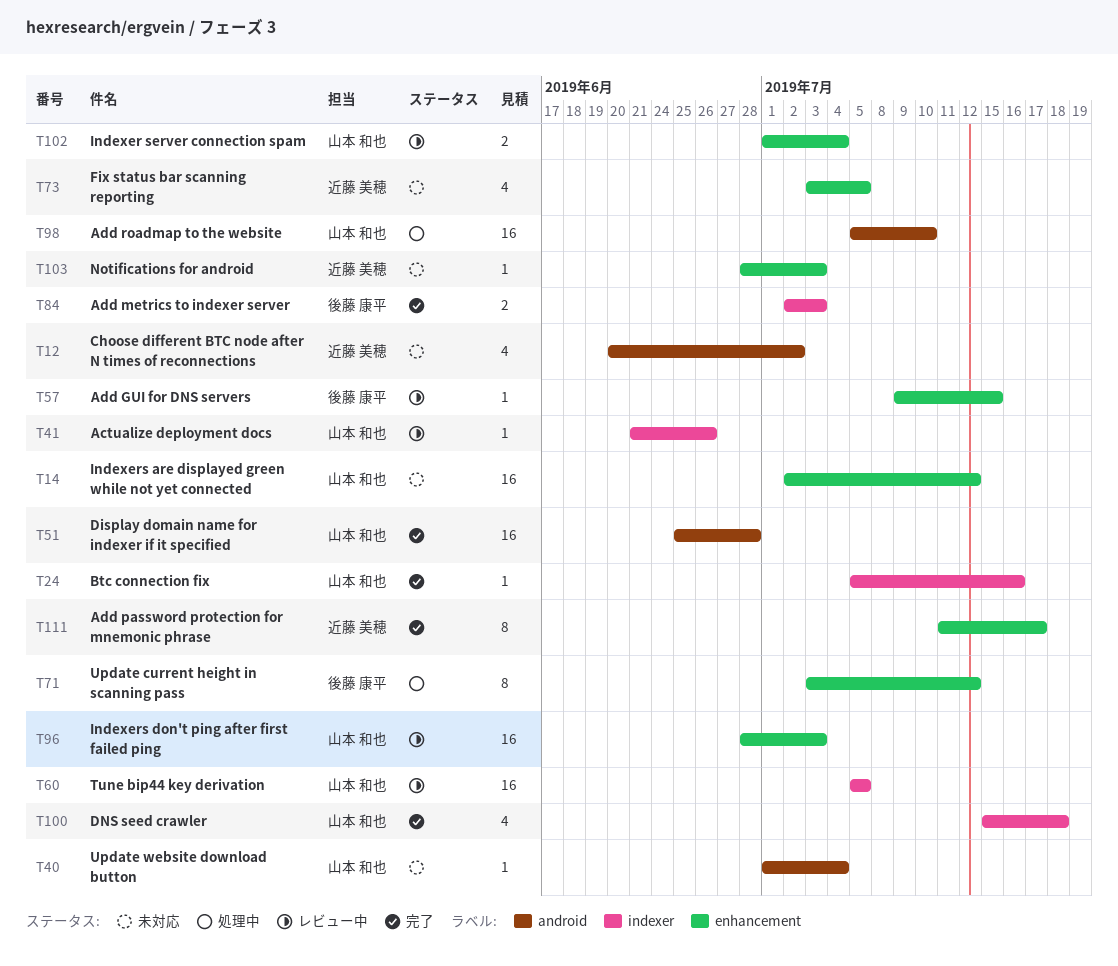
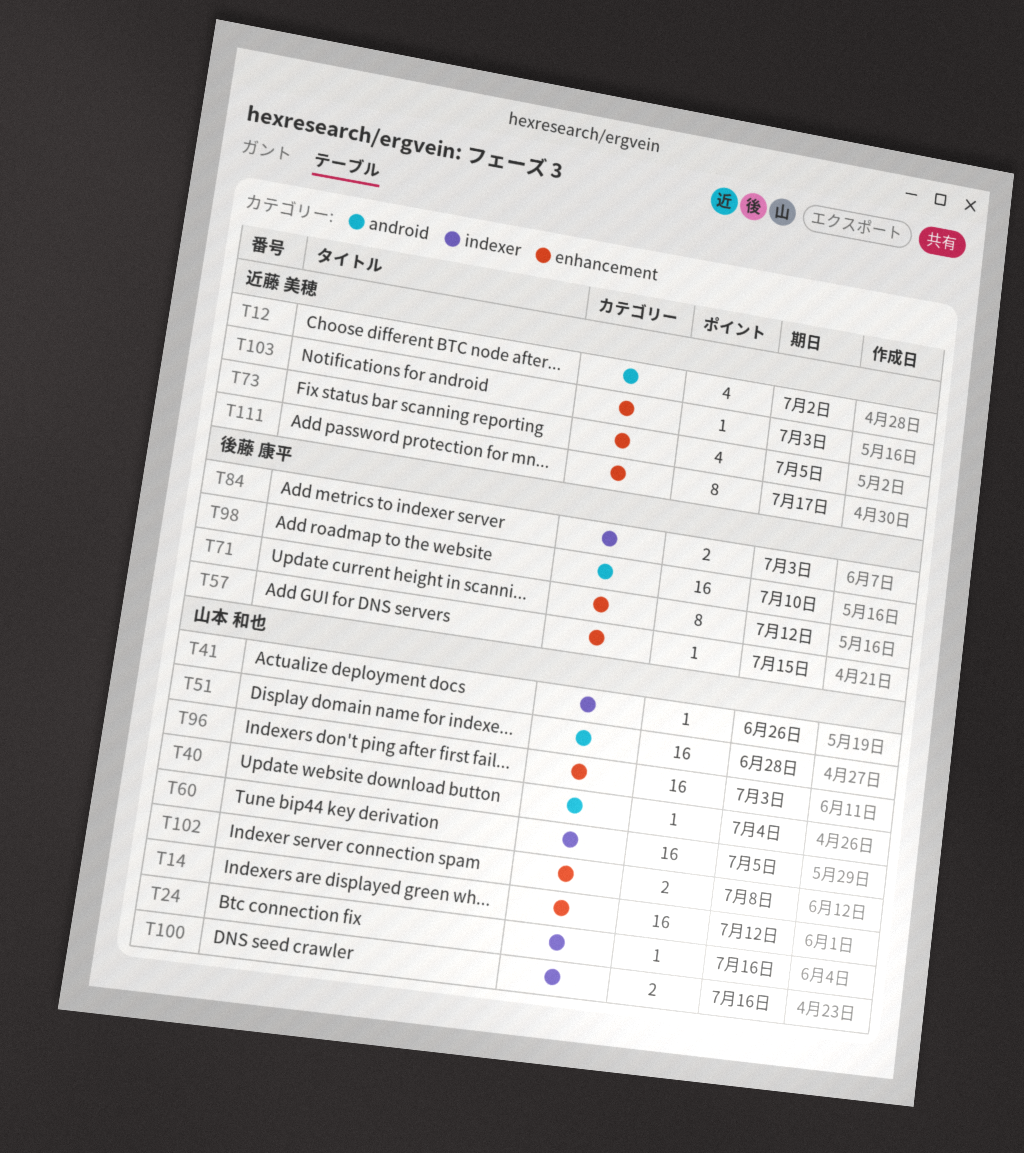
T98, owner: 山本 和也 -> 後藤 康平
T100, estimate: 4 -> 2
T100, due: Jul 18 -> Jul 16
T102, due: Jul 4 -> Jul 8

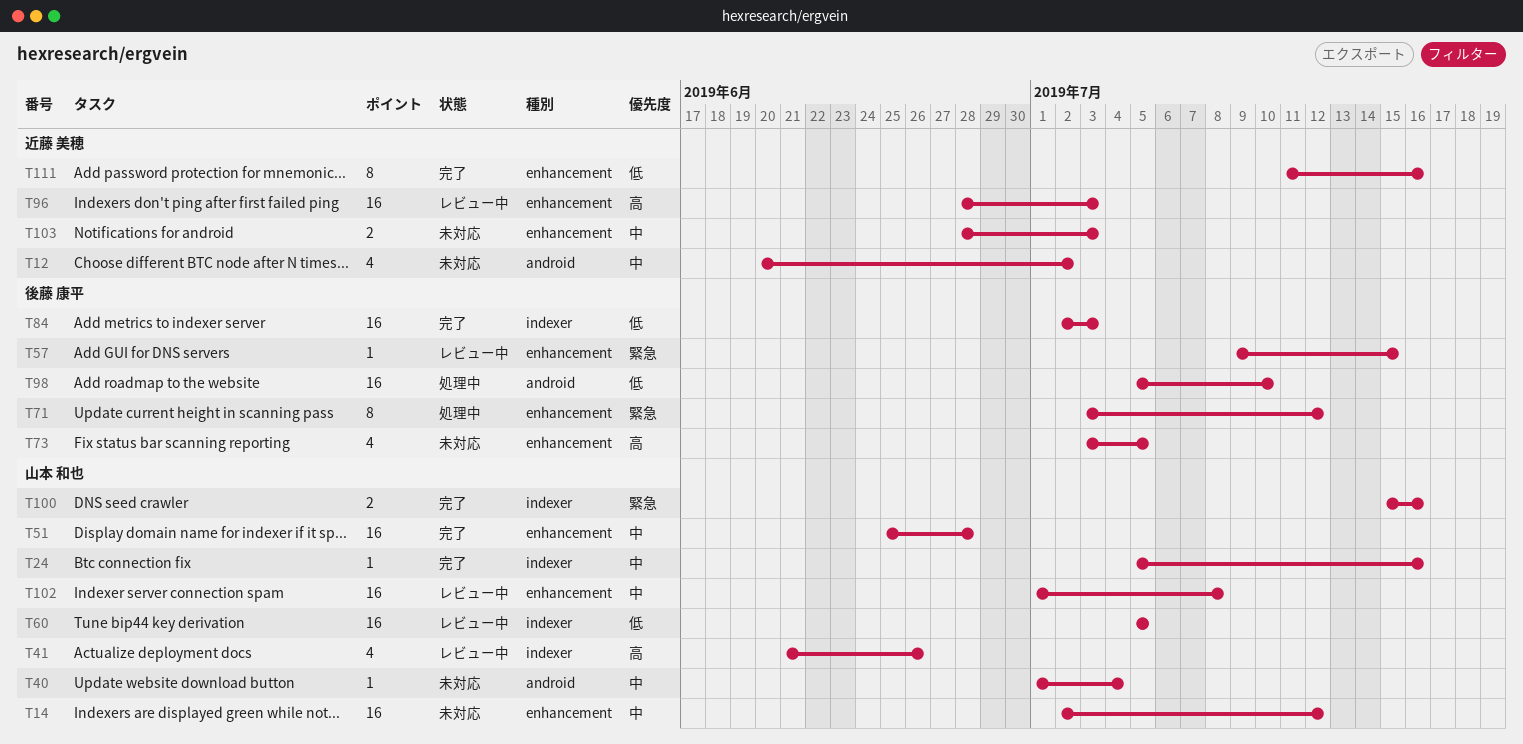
T41, estimate: 1 -> 4
T51, label: android -> enhancement
T73, owner: 近藤 美穂 -> 後藤 康平
T84, estimate: 2 -> 16
T96, owner: 山本 和也 -> 近藤 美穂
T102, estimate: 2 -> 16
T103, estimate: 1 -> 2
T111, due: Jul 17 -> Jul 16

